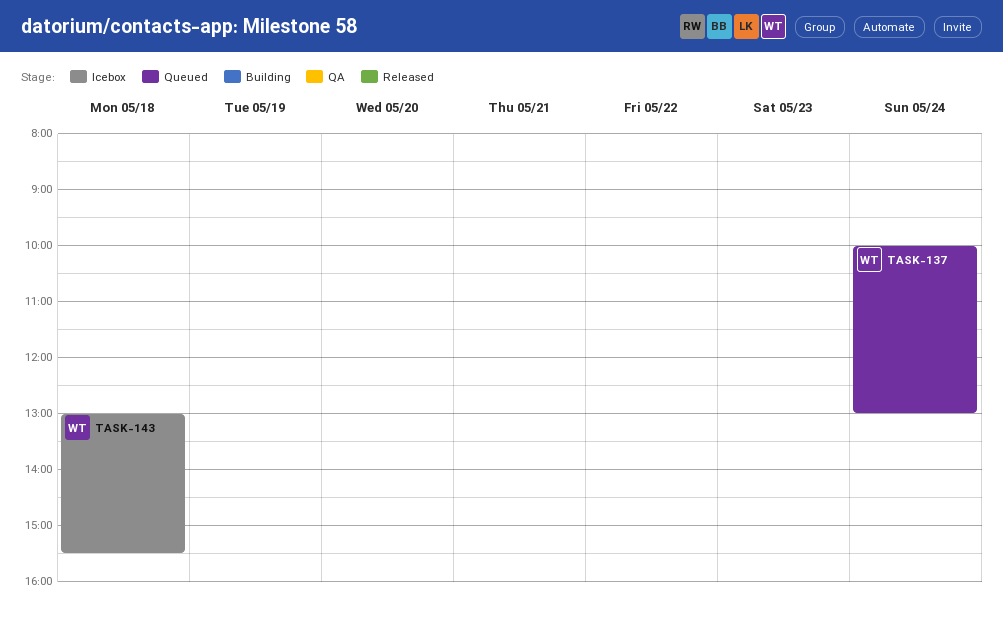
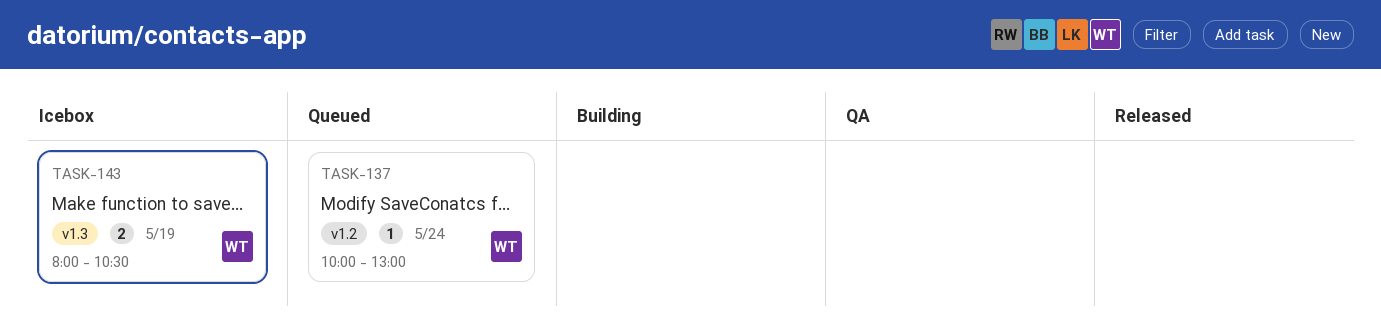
TASK-143, day: May 18 -> May 19
TASK-143, begins: 13:00 -> 08:00
TASK-143, ends: 15:30 -> 10:30

